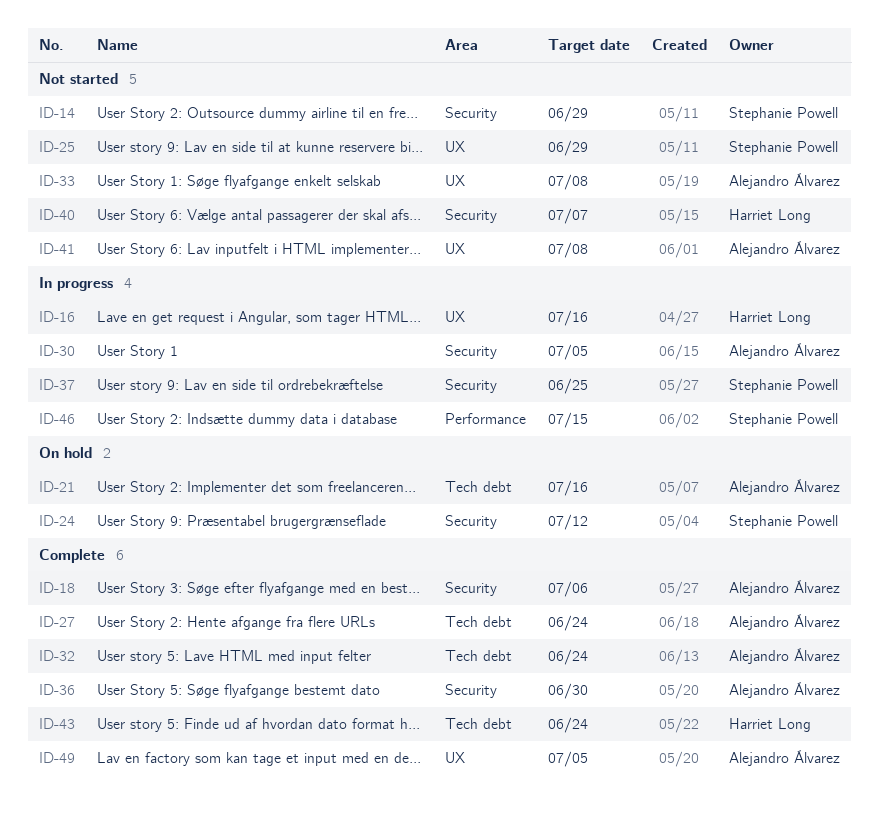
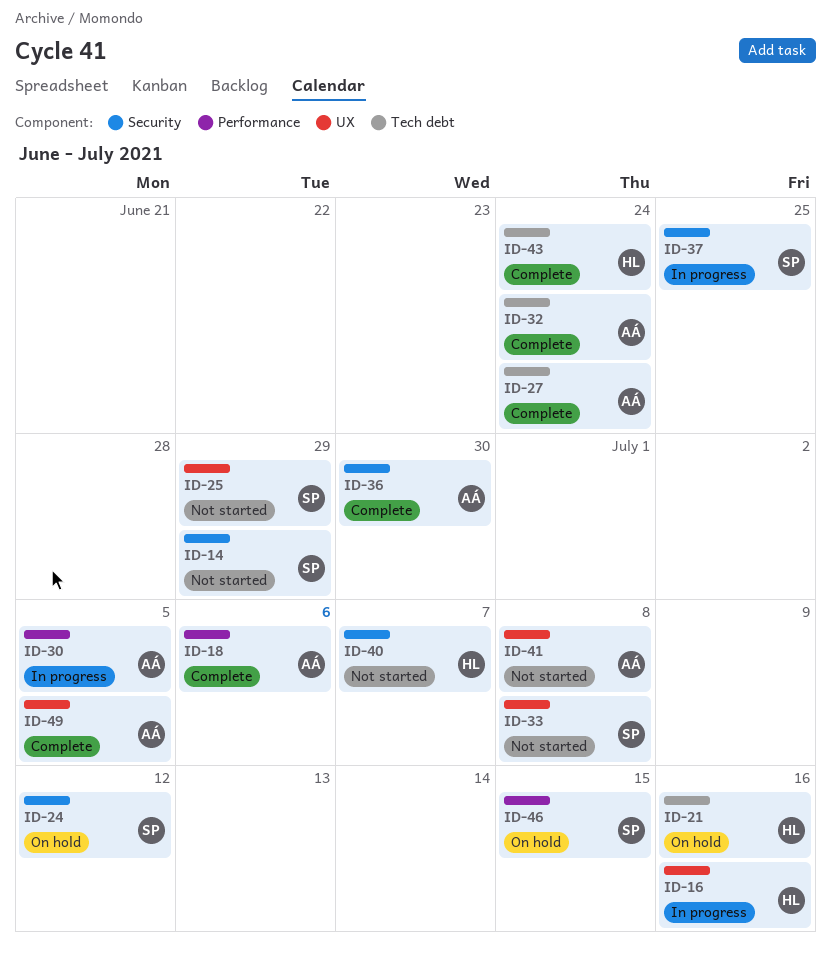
ID-18, label: Security -> Performance
ID-21, owner: Alejandro Álvarez -> Harriet Long
ID-30, label: Security -> Performance
ID-33, owner: Alejandro Álvarez -> Stephanie Powell
ID-46, status: In progress -> On hold

